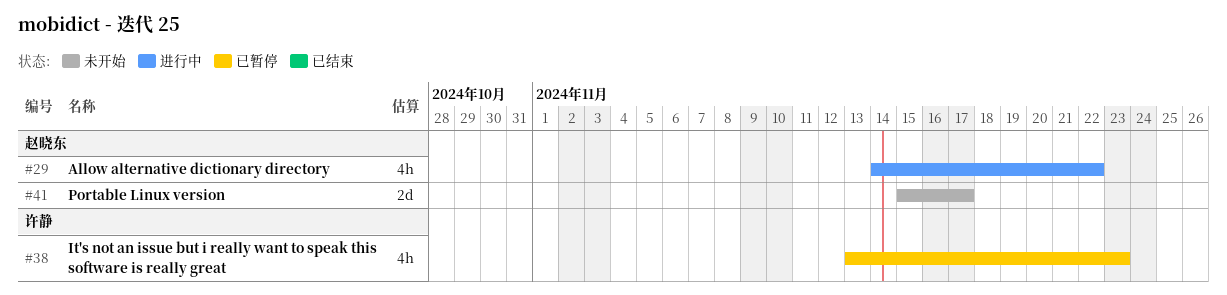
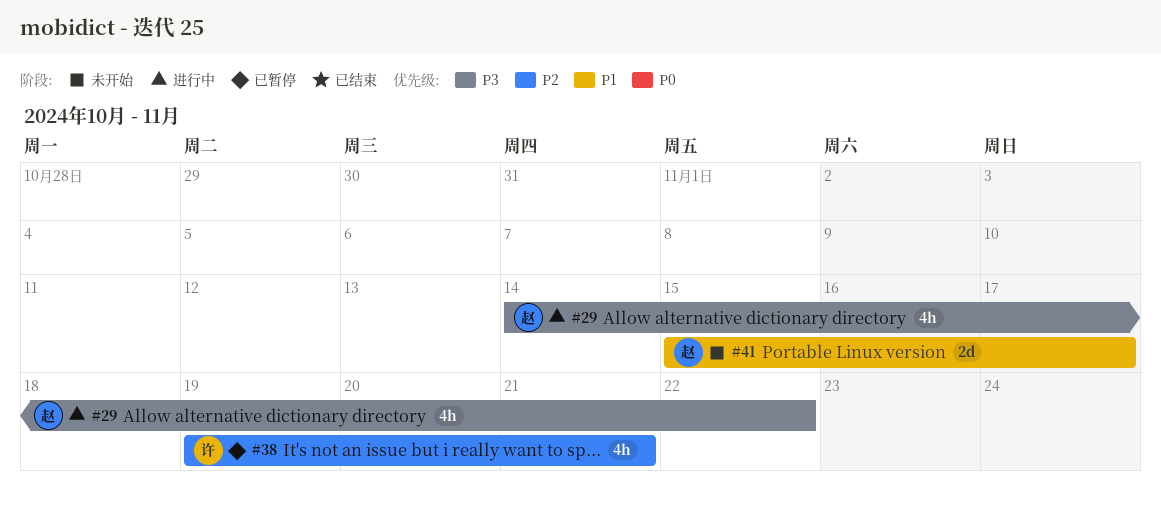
#38, start: Nov 13 -> Nov 19
#38, due: Nov 23 -> Nov 21

